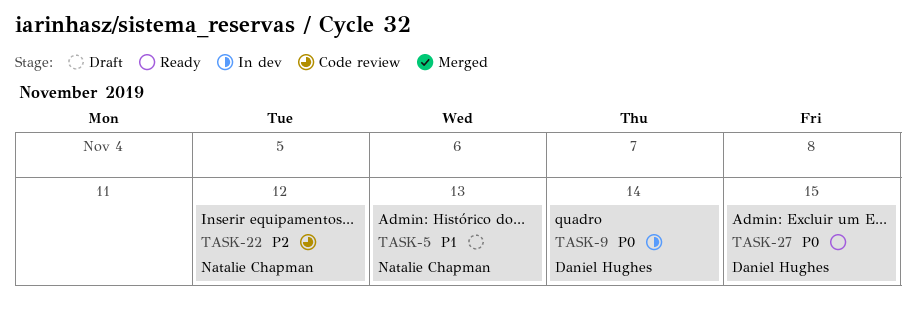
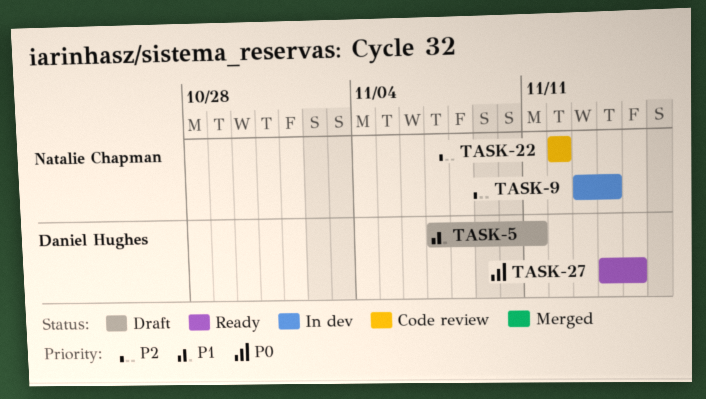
TASK-5, owner: Natalie Chapman -> Daniel Hughes
TASK-5, due: Nov 13 -> Nov 11
TASK-9, owner: Daniel Hughes -> Natalie Chapman
TASK-9, priority: P0 -> P2

